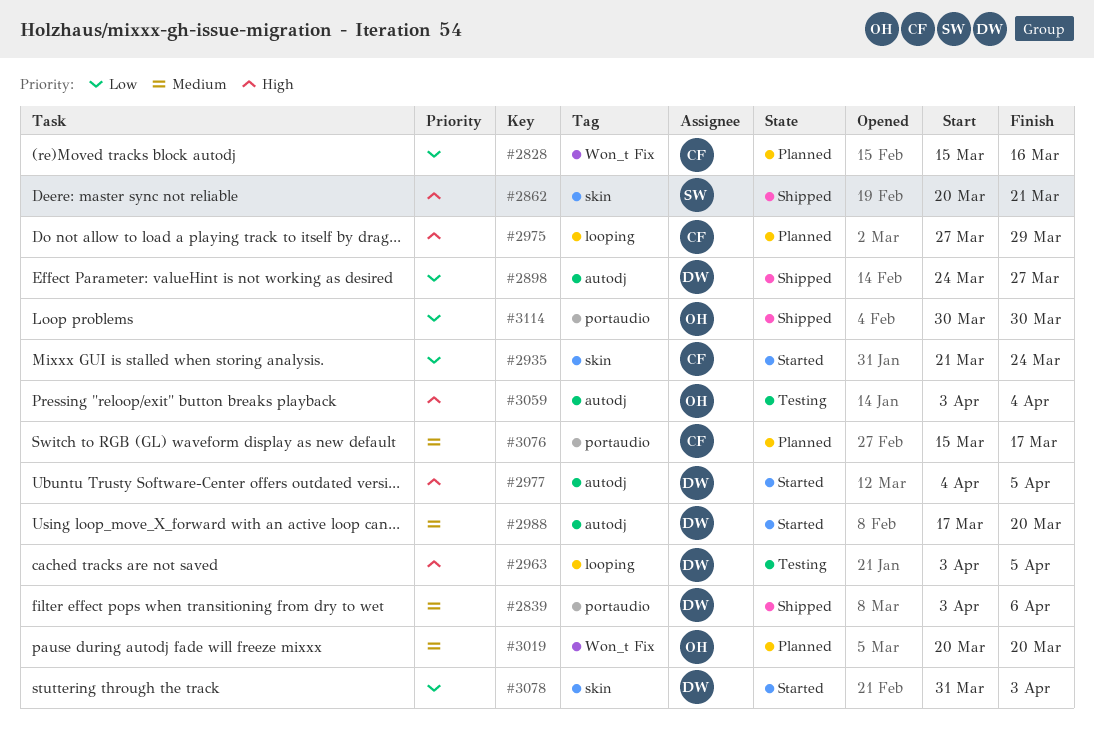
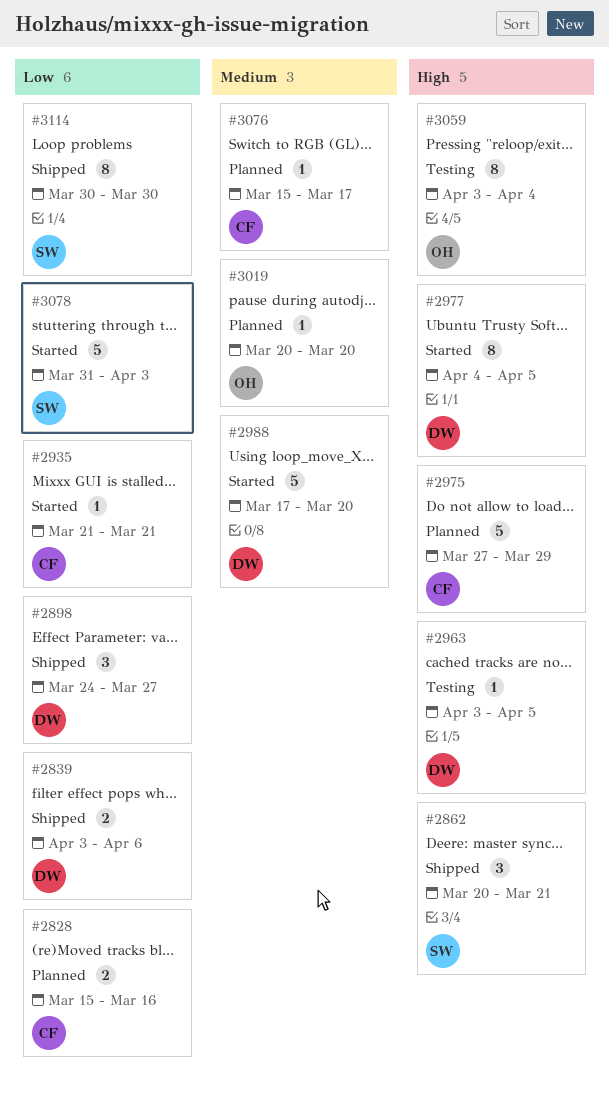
#2839, priority: Medium -> Low
#2935, due: Mar 24 -> Mar 21
#3078, owner: DW -> SW
#3114, owner: OH -> SW

